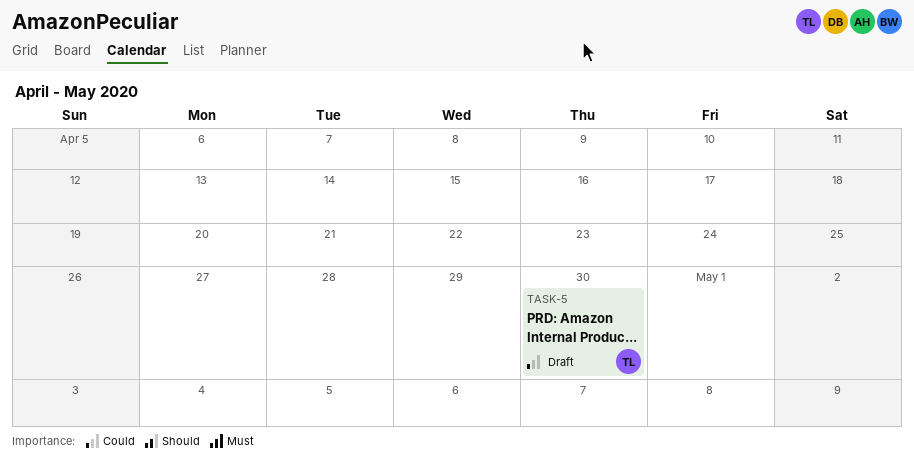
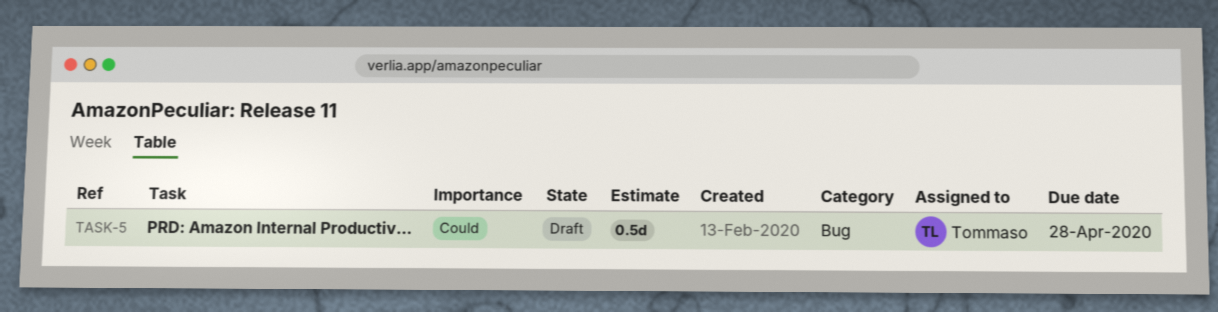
TASK-5, due: Apr 30 -> Apr 28

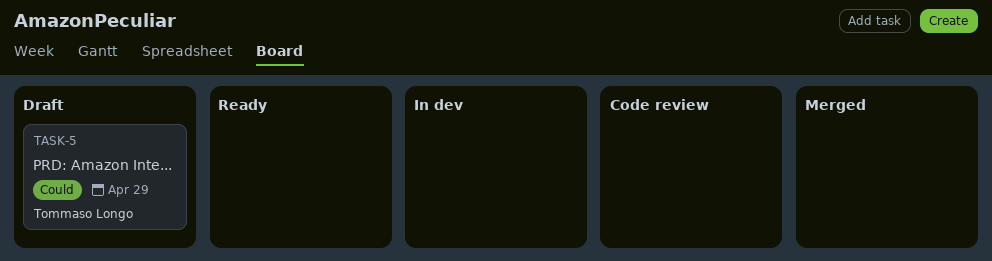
TASK-5, due: Apr 28 -> Apr 29

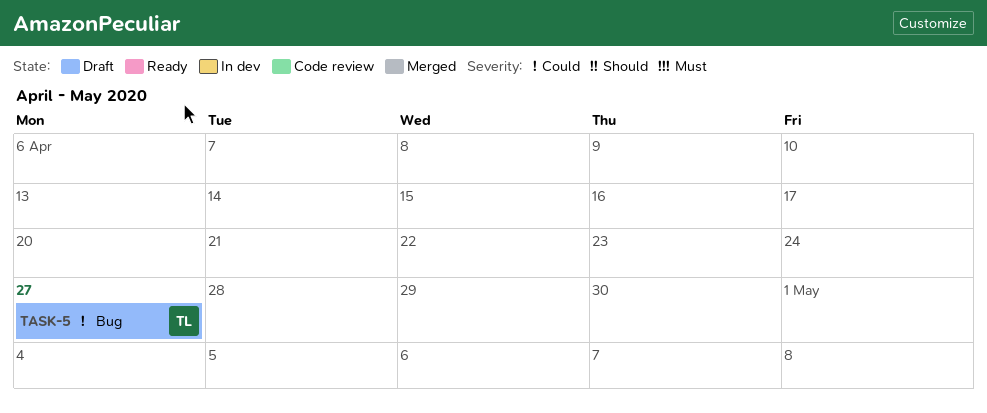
TASK-5, due: Apr 29 -> Apr 27

